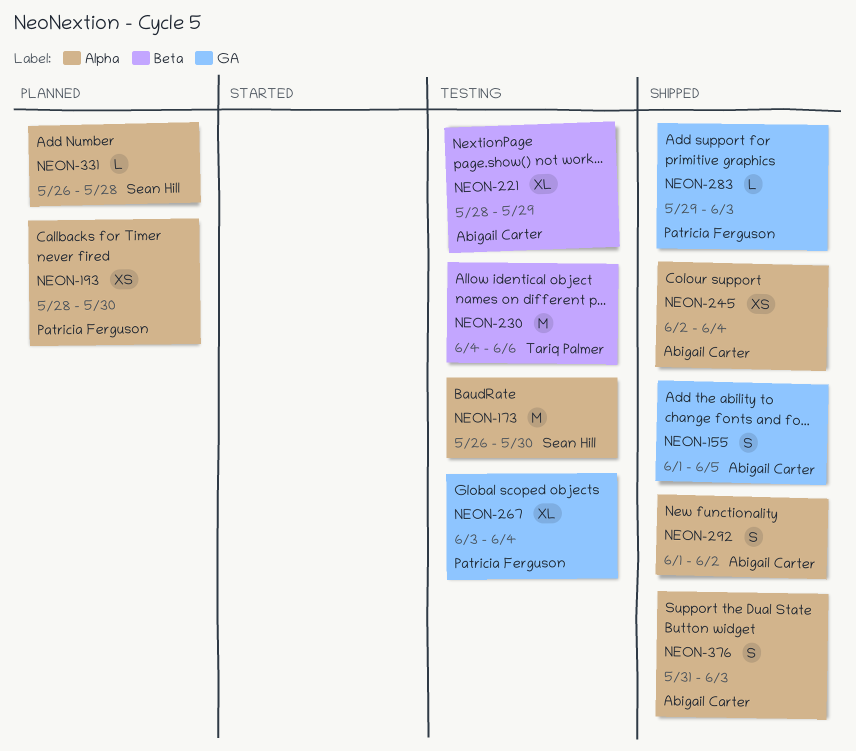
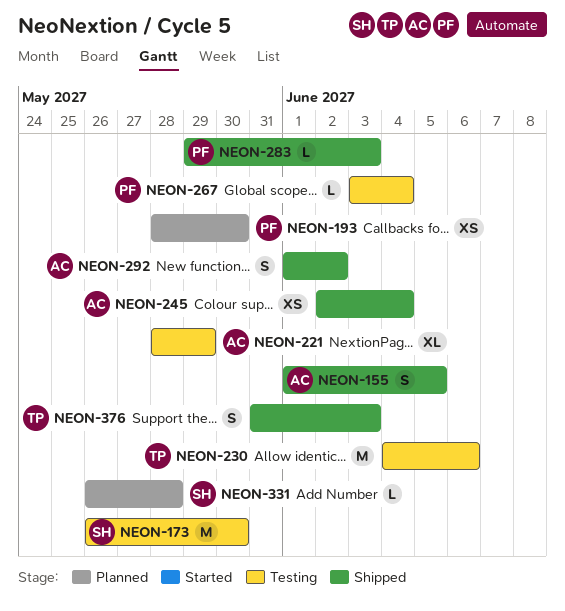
NEON-267, estimate: XL -> L
NEON-376, owner: Abigail Carter -> Tariq Palmer

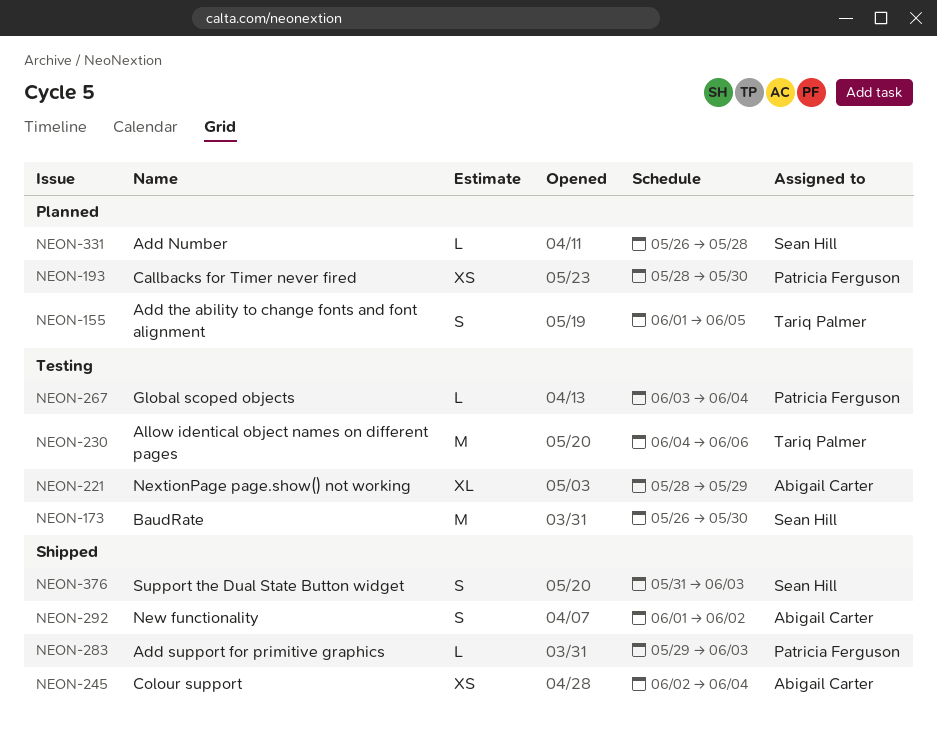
NEON-155, status: Shipped -> Planned
NEON-155, owner: Abigail Carter -> Tariq Palmer
NEON-376, owner: Tariq Palmer -> Sean Hill

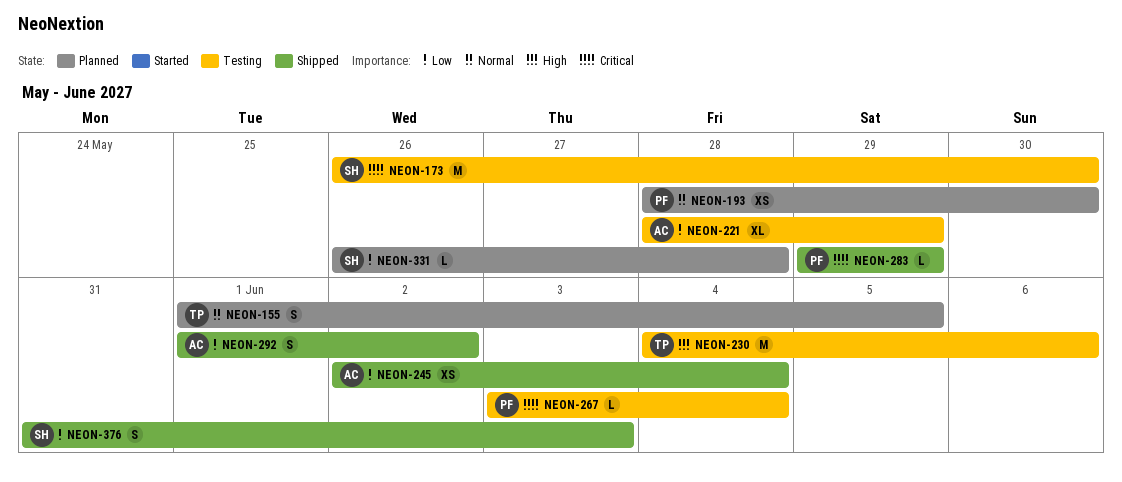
NEON-283, due: Jun 3 -> May 29

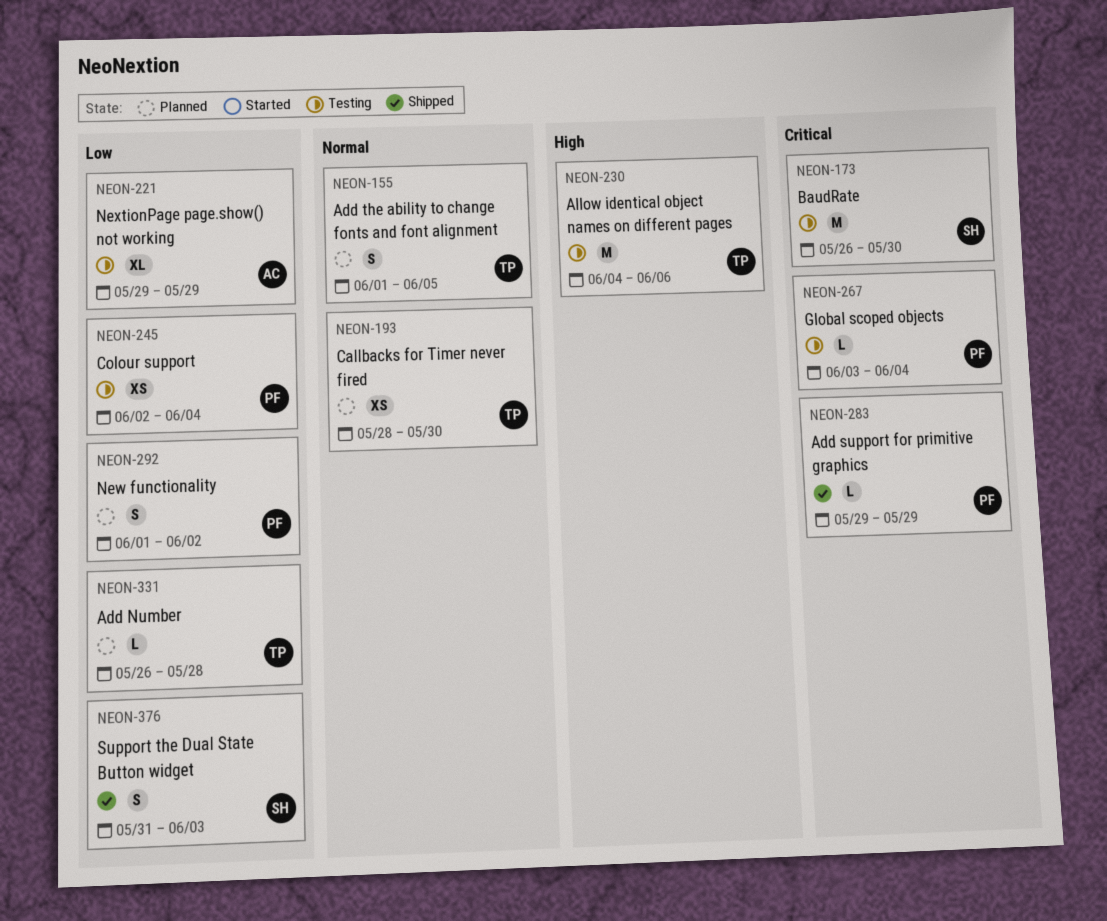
NEON-193, owner: PF -> TP
NEON-221, start: May 28 -> May 29
NEON-245, status: Shipped -> Testing
NEON-245, owner: AC -> PF
NEON-292, status: Shipped -> Planned
NEON-292, owner: AC -> PF
NEON-331, owner: SH -> TP

